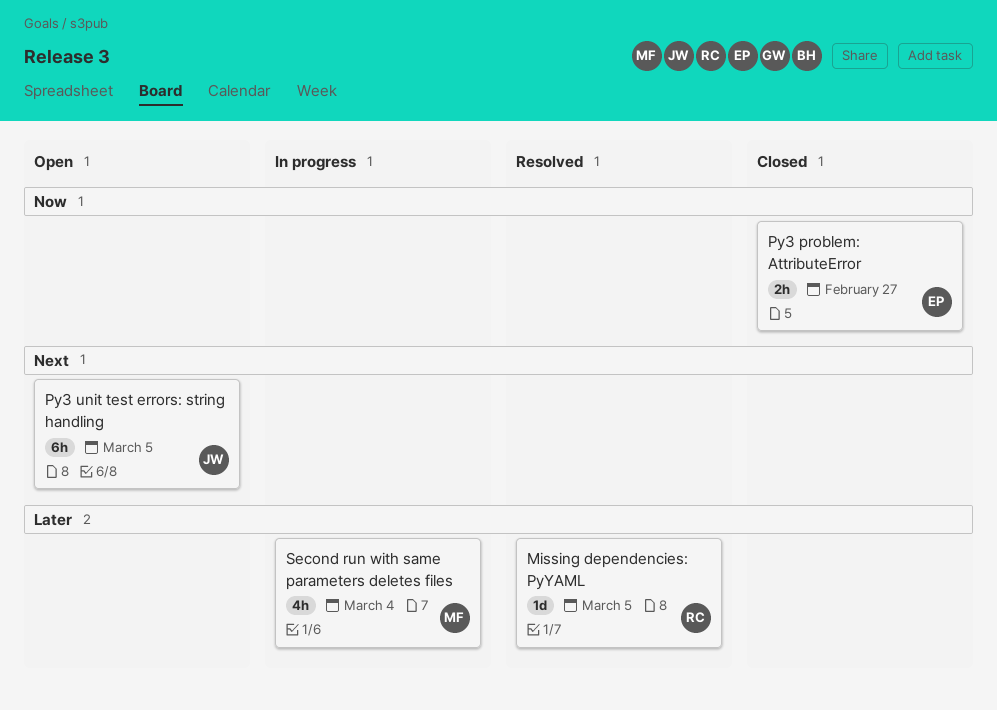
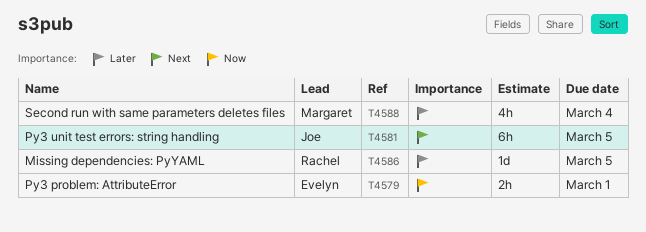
Py3 problem: AttributeError, due: Feb 27 -> Mar 1

